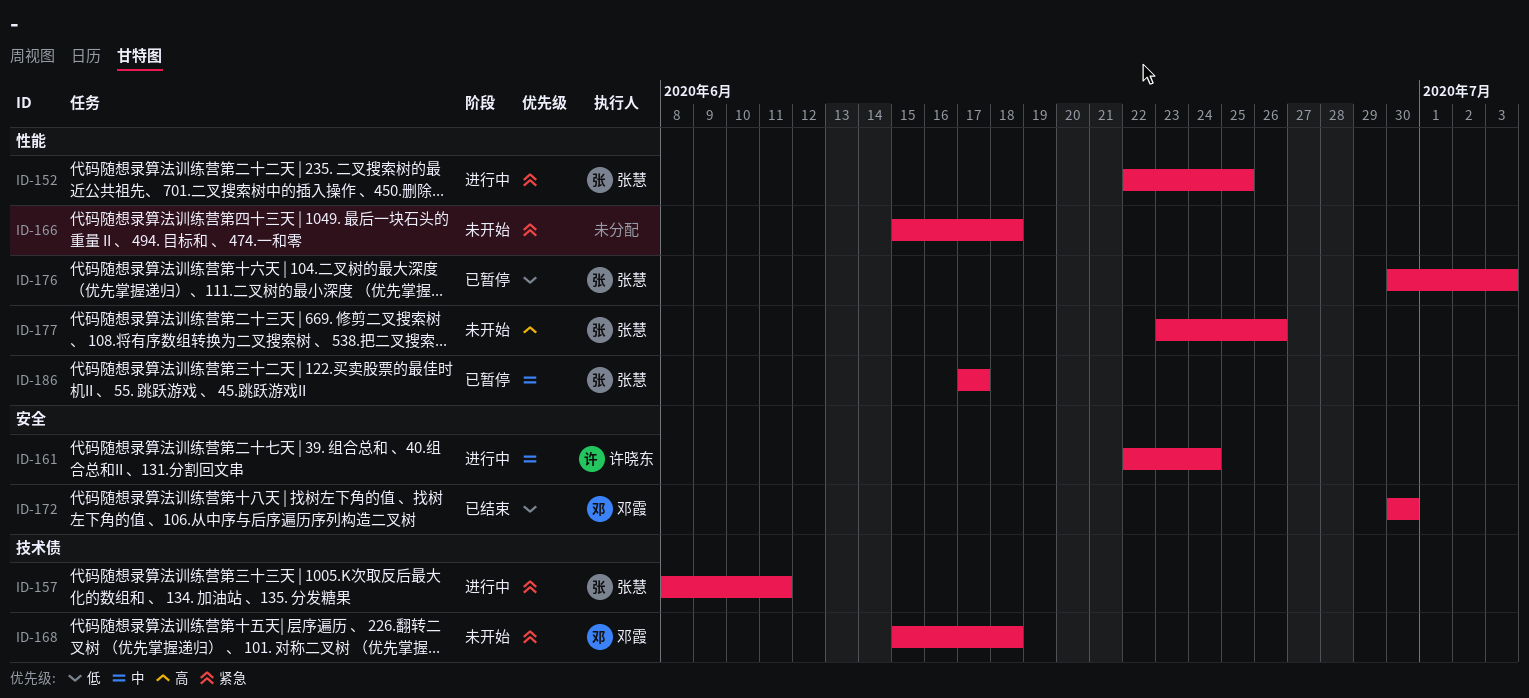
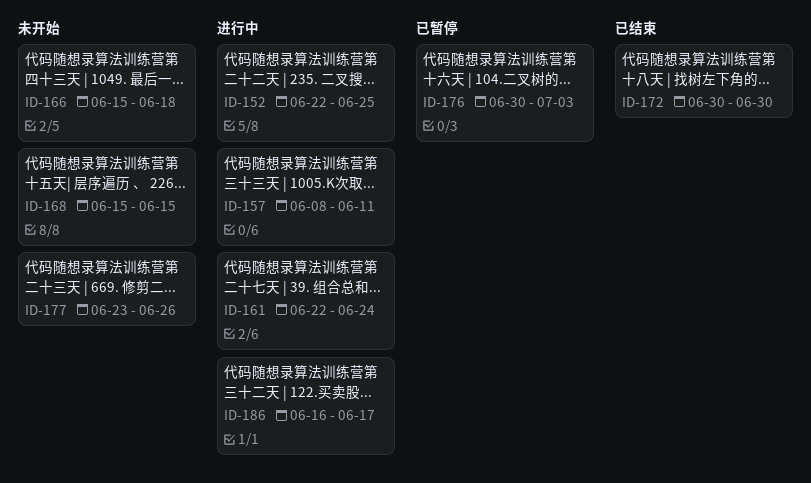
ID-168, due: Jun 18 -> Jun 15
ID-186, status: 已暂停 -> 进行中
ID-186, start: Jun 17 -> Jun 16

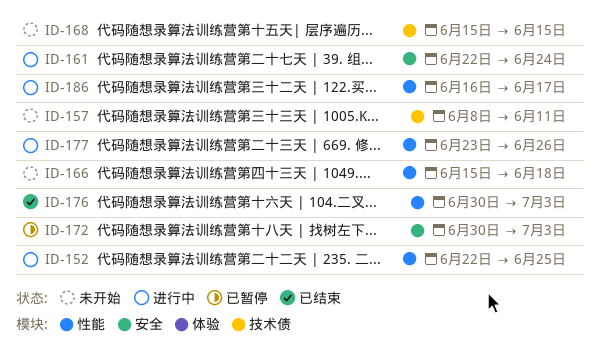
ID-157, status: 进行中 -> 未开始
ID-172, status: 已结束 -> 已暂停
ID-172, due: Jun 30 -> Jul 3
ID-176, status: 已暂停 -> 已结束
ID-177, status: 未开始 -> 进行中

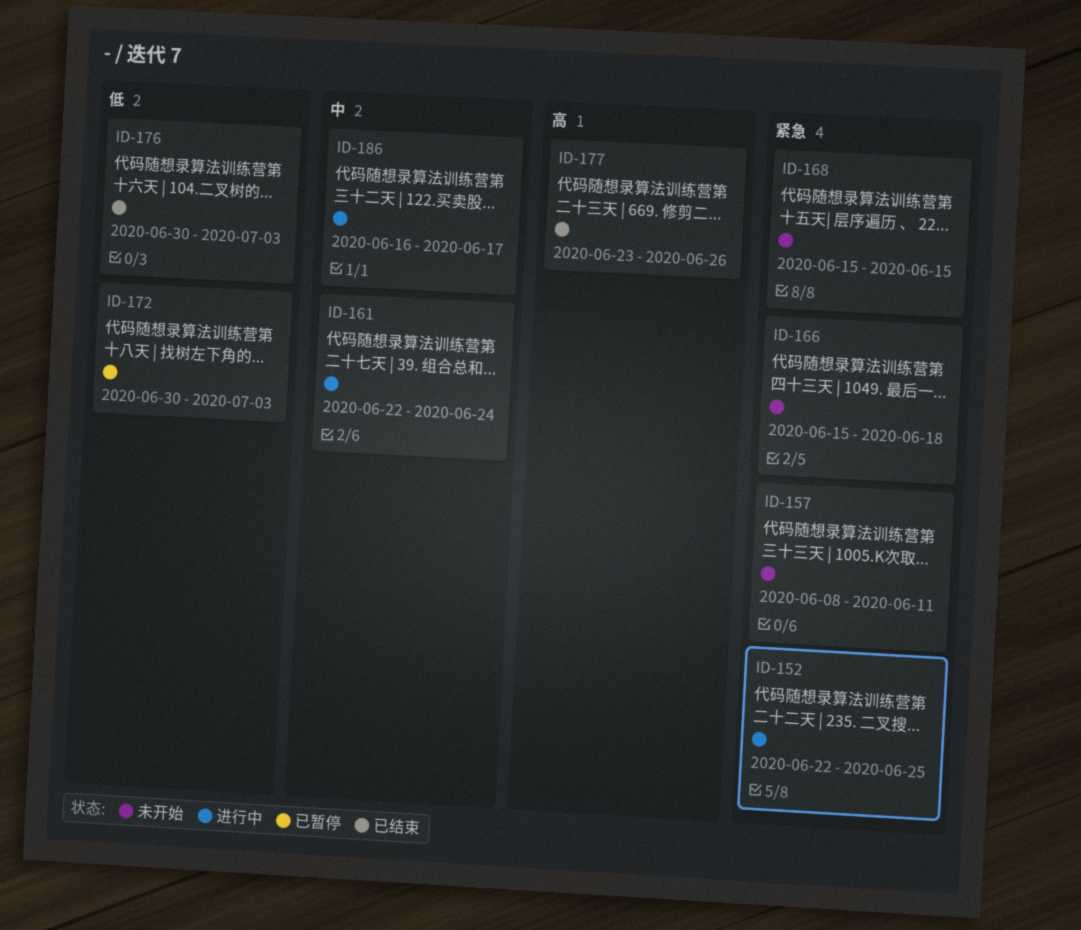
ID-177, status: 进行中 -> 已结束

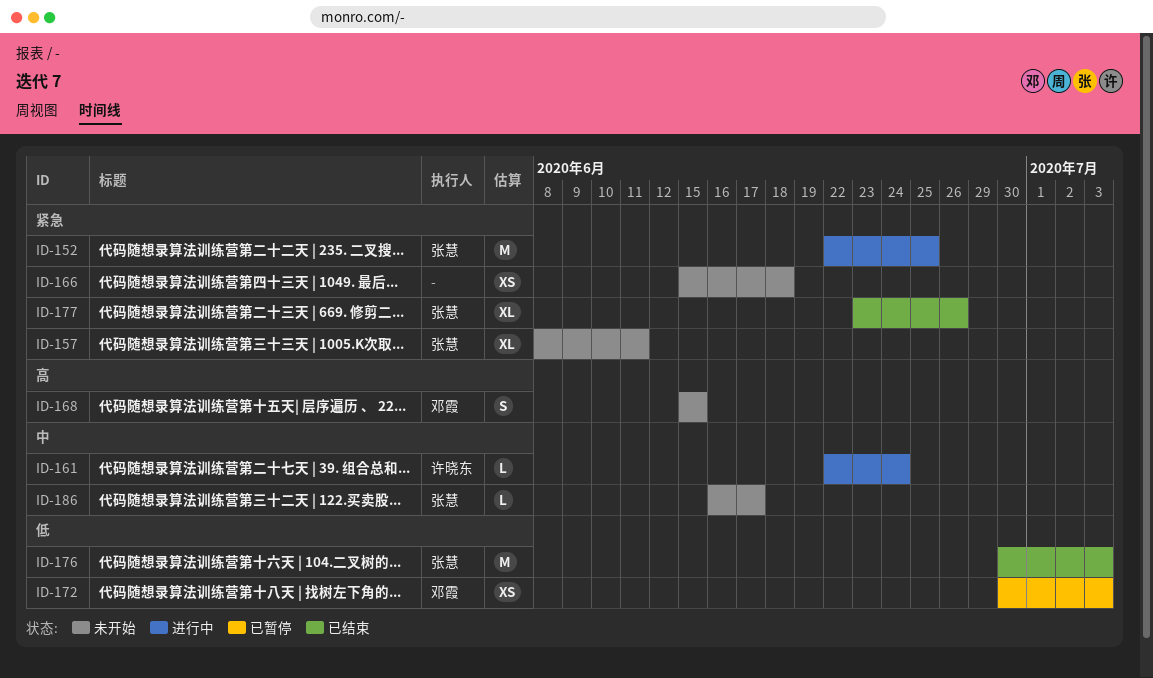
ID-168, priority: 紧急 -> 高
ID-177, priority: 高 -> 紧急
ID-186, status: 进行中 -> 未开始

